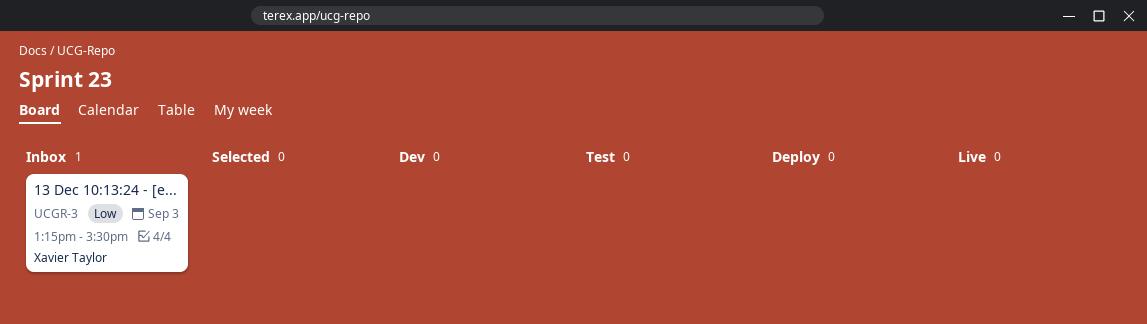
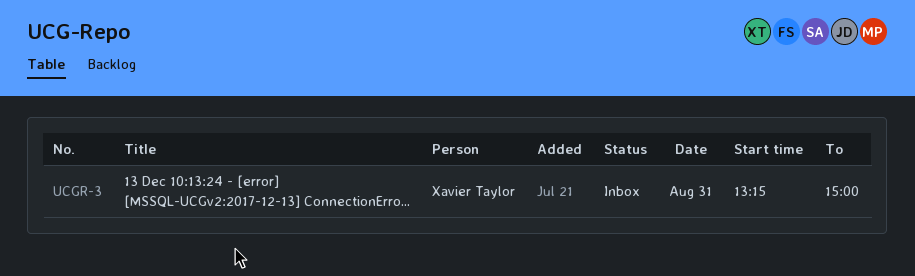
UCGR-3, day: Sep 3 -> Aug 31
UCGR-3, ends: 15:30 -> 15:00

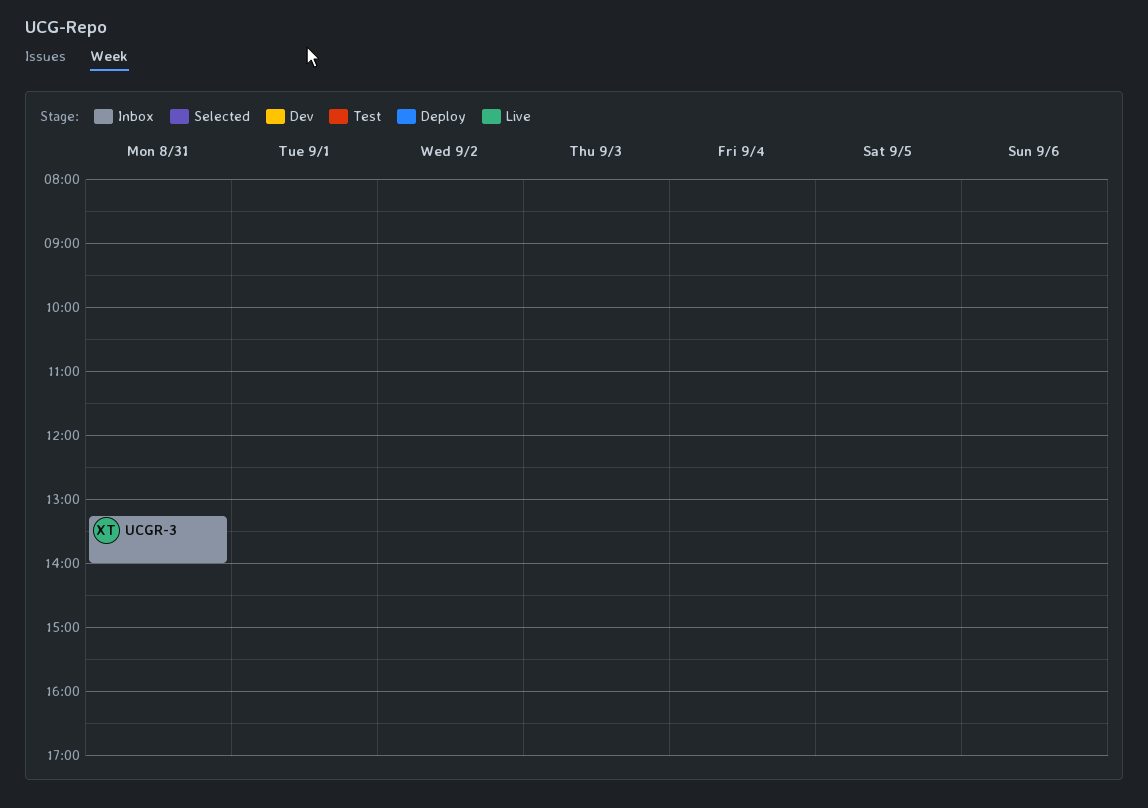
UCGR-3, ends: 15:00 -> 14:00

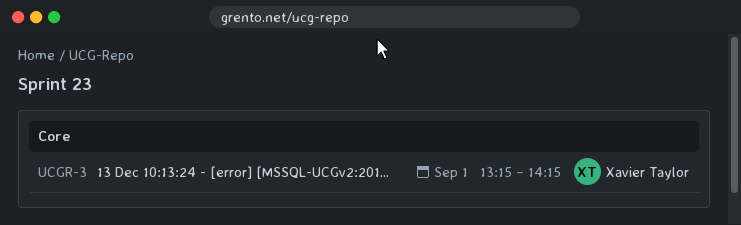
UCGR-3, day: Aug 31 -> Sep 1
UCGR-3, ends: 14:00 -> 14:15

